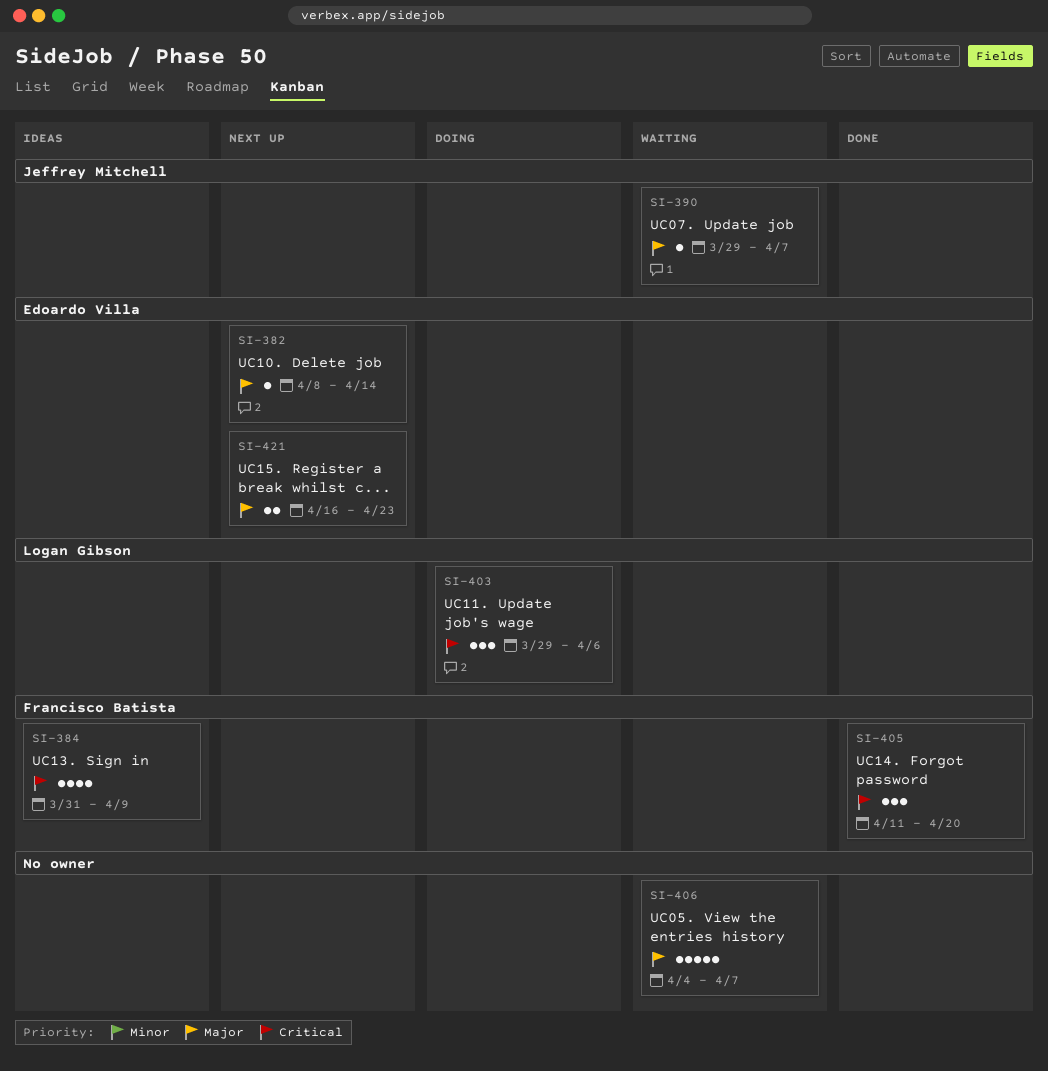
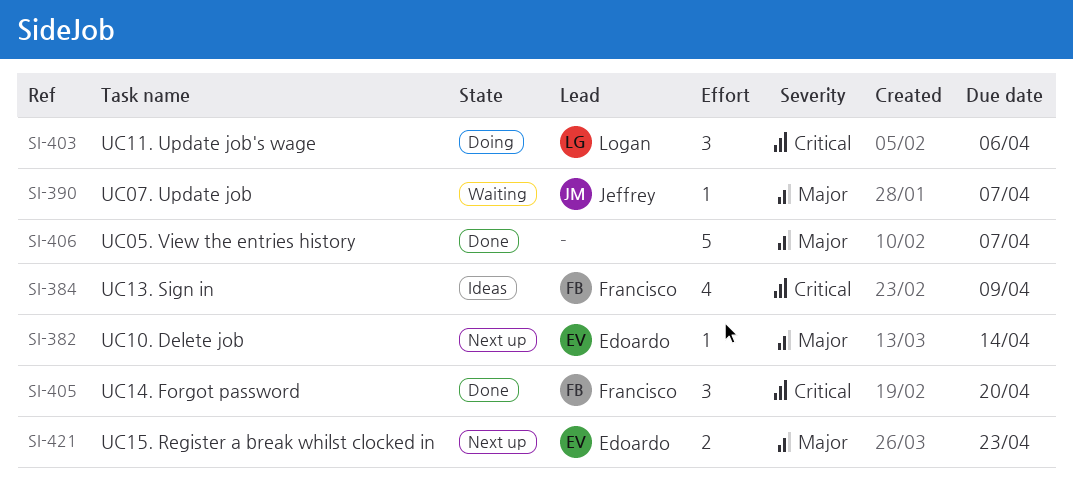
SI-406, status: Waiting -> Done

